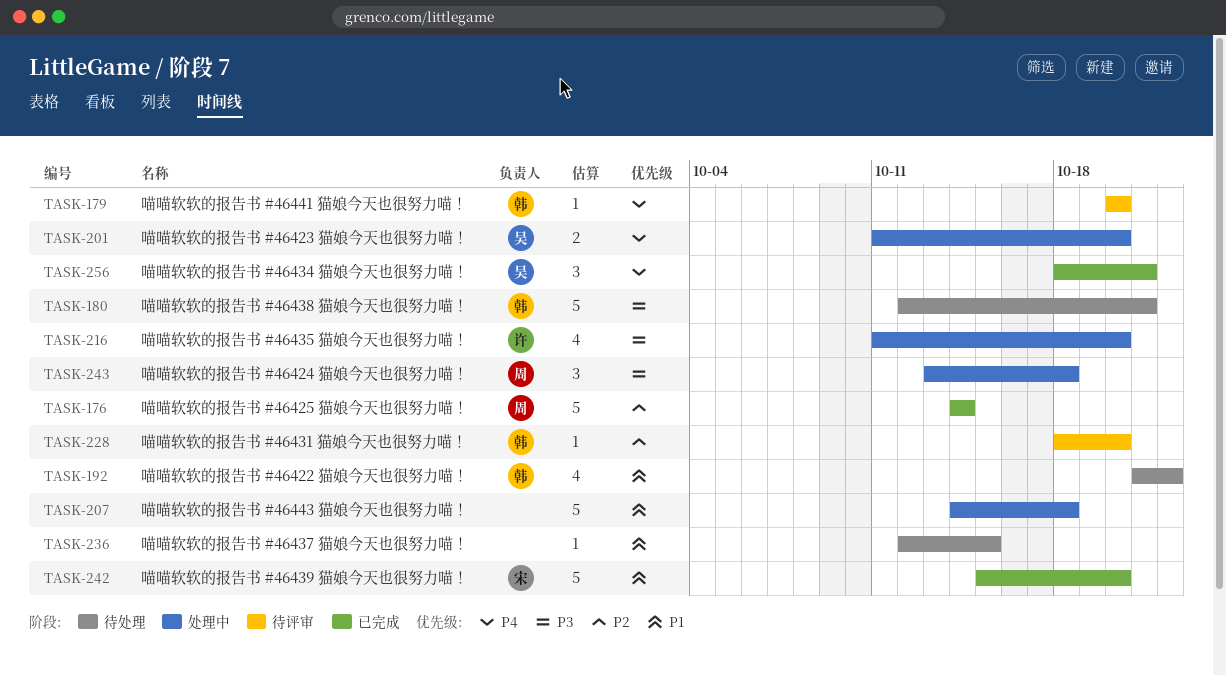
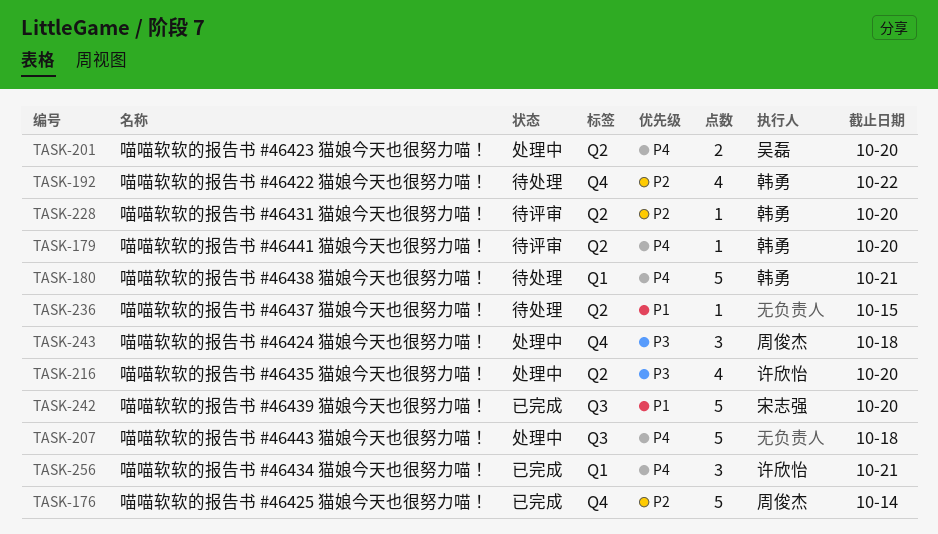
TASK-180, priority: P3 -> P4
TASK-192, priority: P1 -> P2
TASK-207, priority: P1 -> P4
TASK-256, owner: 吴磊 -> 许欣怡

